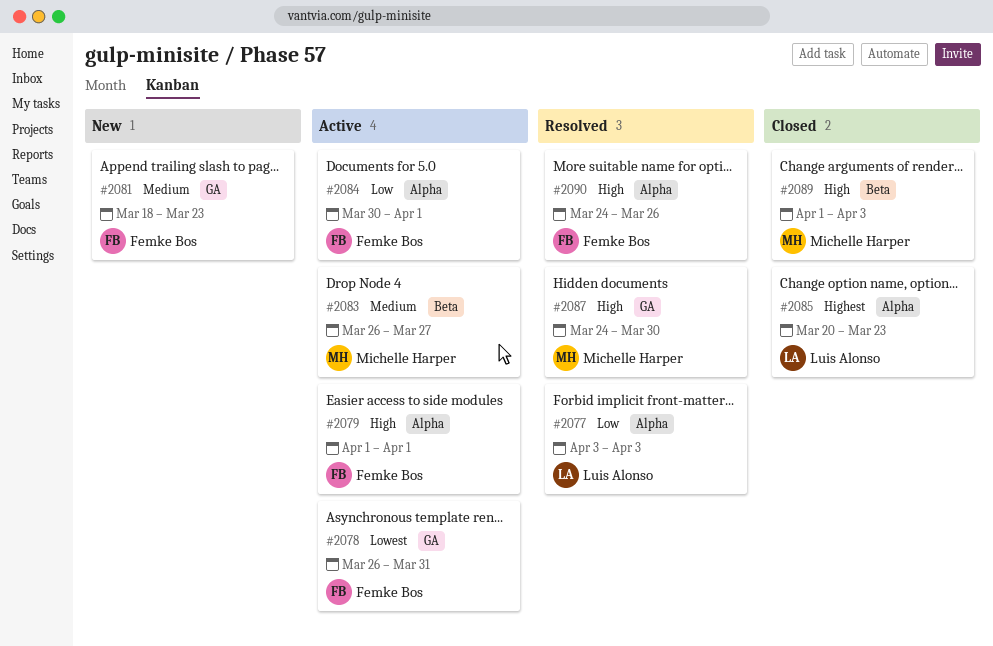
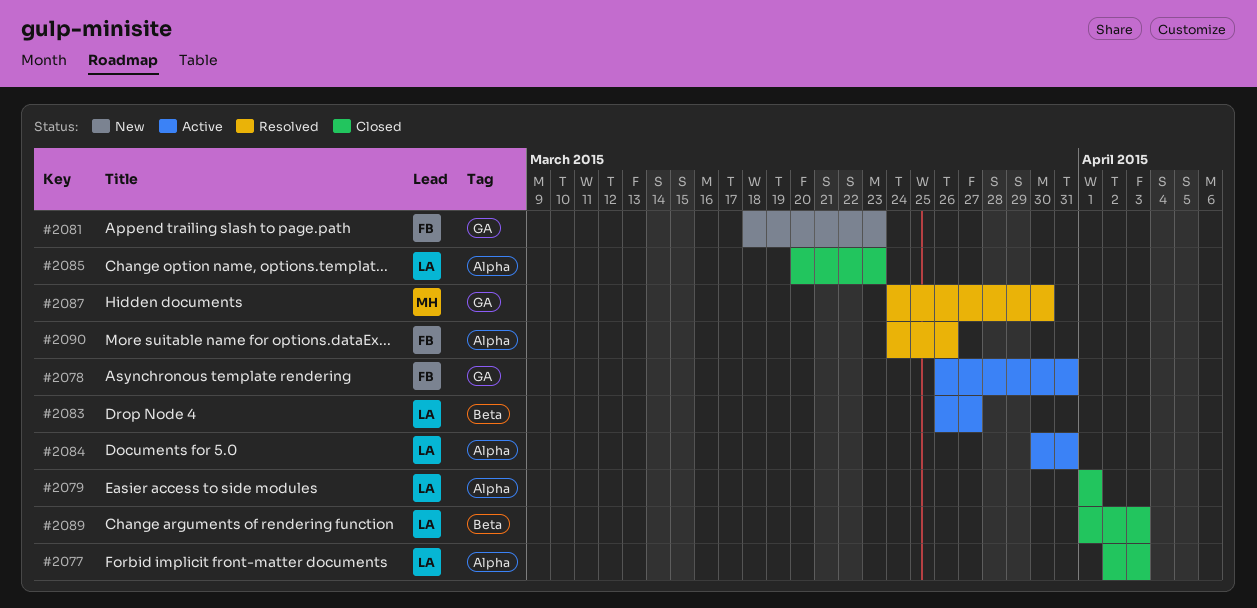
#2077, status: Resolved -> Closed
#2077, start: Apr 3 -> Apr 2
#2079, status: Active -> Closed
#2079, owner: Femke Bos -> Luis Alonso
#2083, owner: Michelle Harper -> Luis Alonso
#2084, owner: Femke Bos -> Luis Alonso
#2084, due: Apr 1 -> Mar 31
#2089, owner: Michelle Harper -> Luis Alonso

